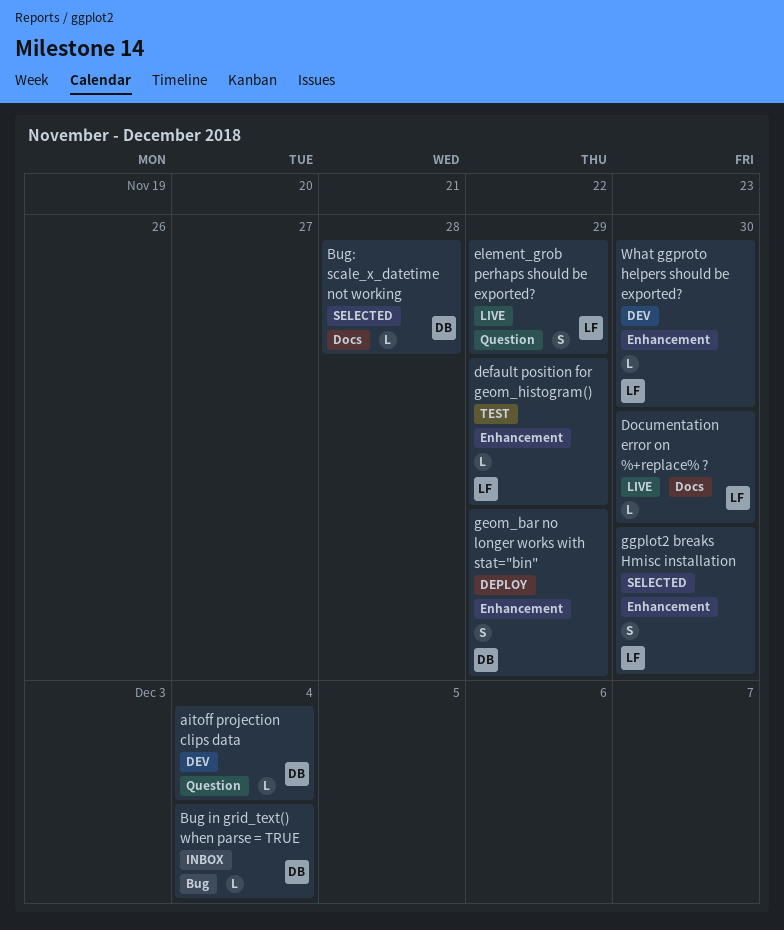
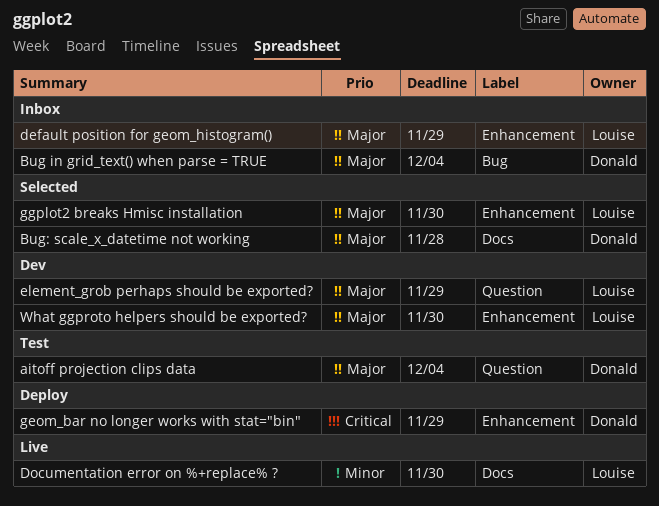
aitoff projection clips data, status: Dev -> Test
default position for geom_histogram(), status: Test -> Inbox
element_grob perhaps should be exported?, status: Live -> Dev

